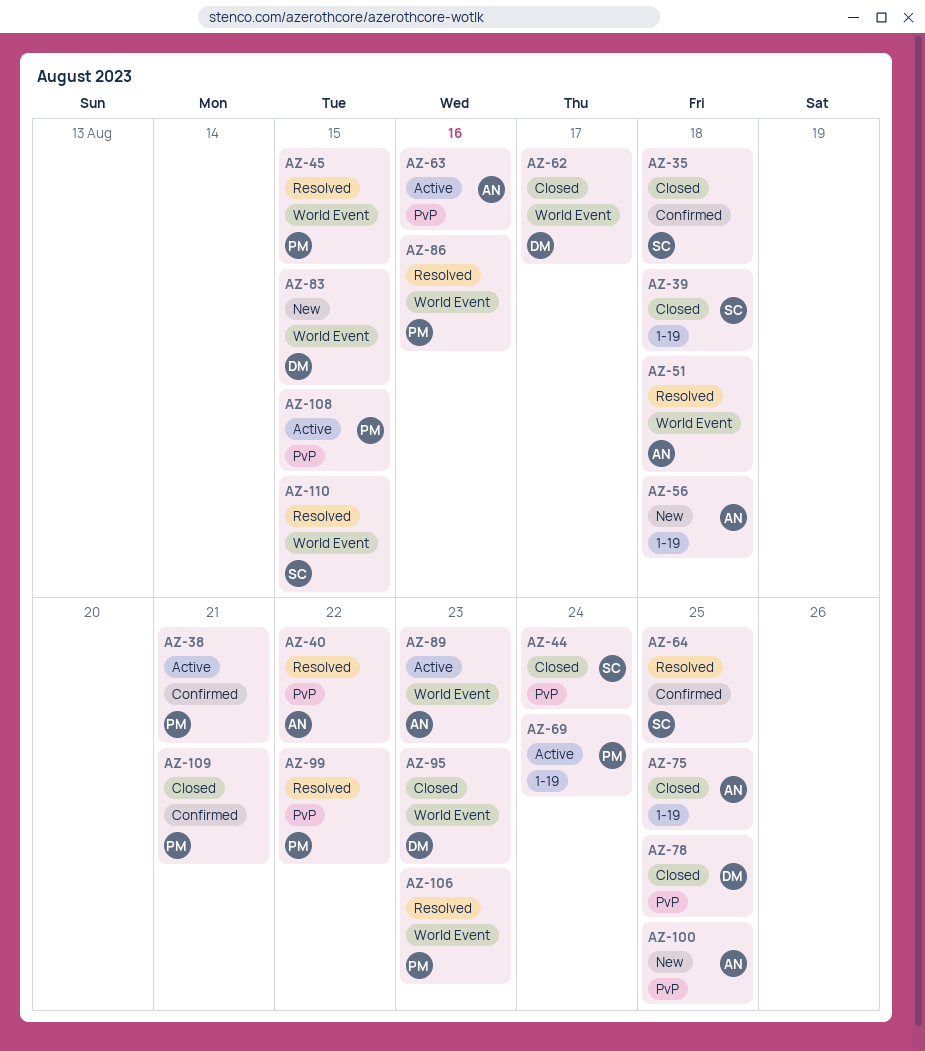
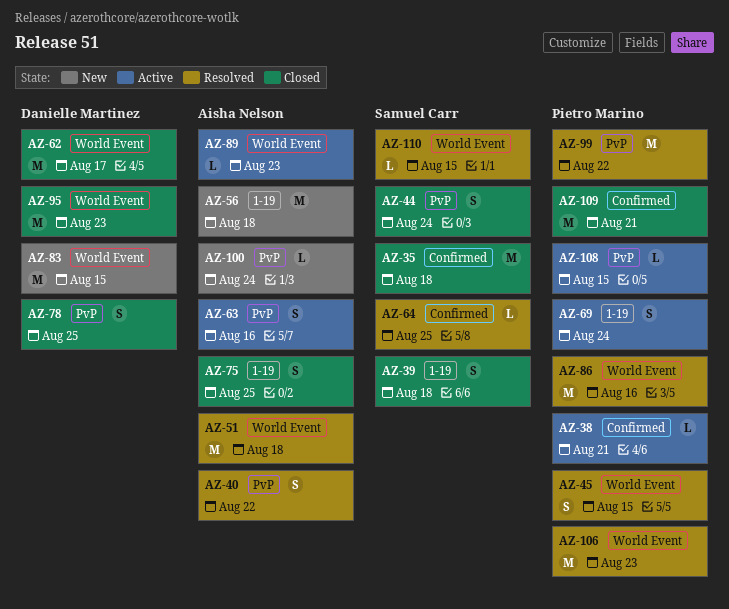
AZ-100, due: Aug 25 -> Aug 24

